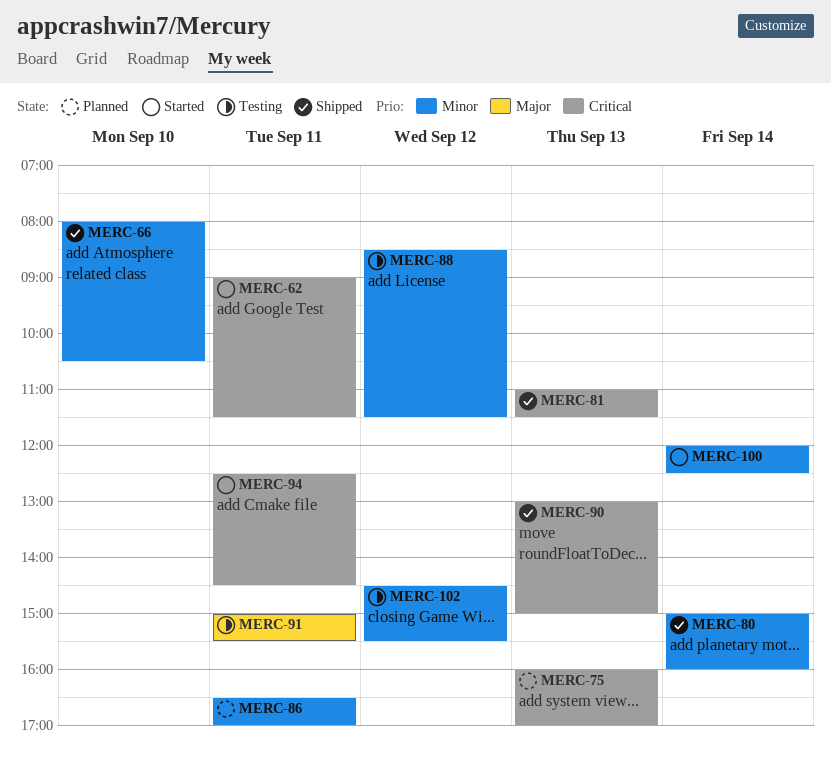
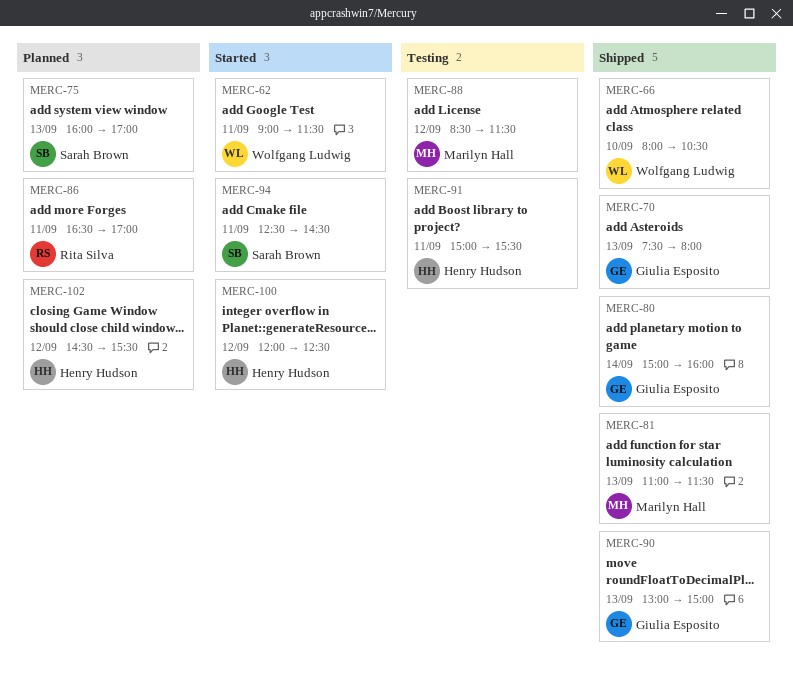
MERC-70: none -> present
MERC-100, day: Sep 14 -> Sep 12
MERC-102, status: Testing -> Planned

